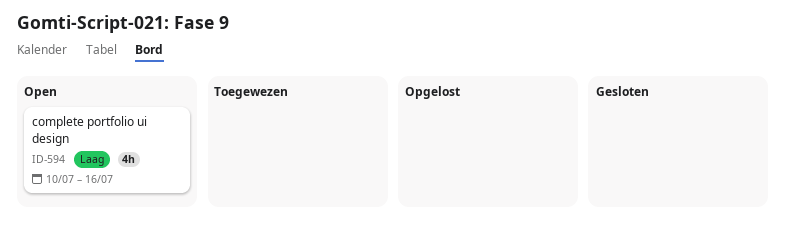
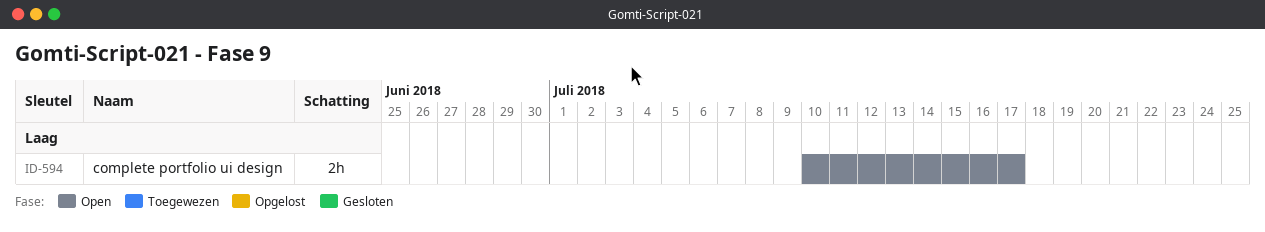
ID-594, estimate: 4h -> 2h
ID-594, due: Jul 16 -> Jul 17

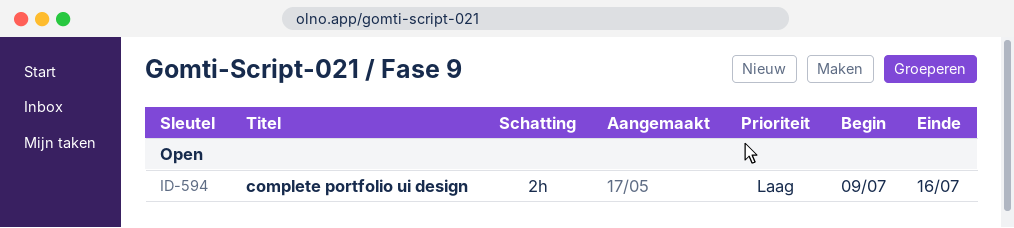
ID-594, start: Jul 10 -> Jul 9
ID-594, due: Jul 17 -> Jul 16

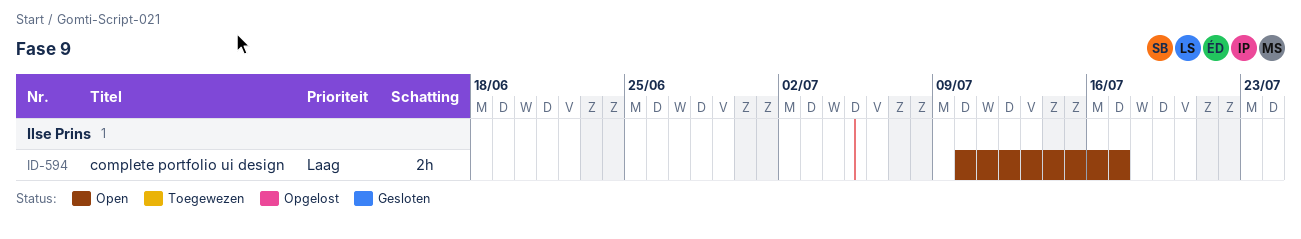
ID-594, start: Jul 9 -> Jul 10
ID-594, due: Jul 16 -> Jul 17

